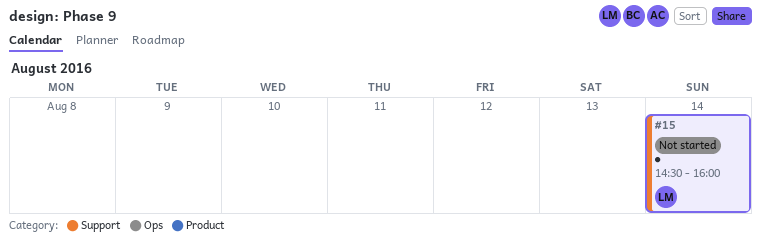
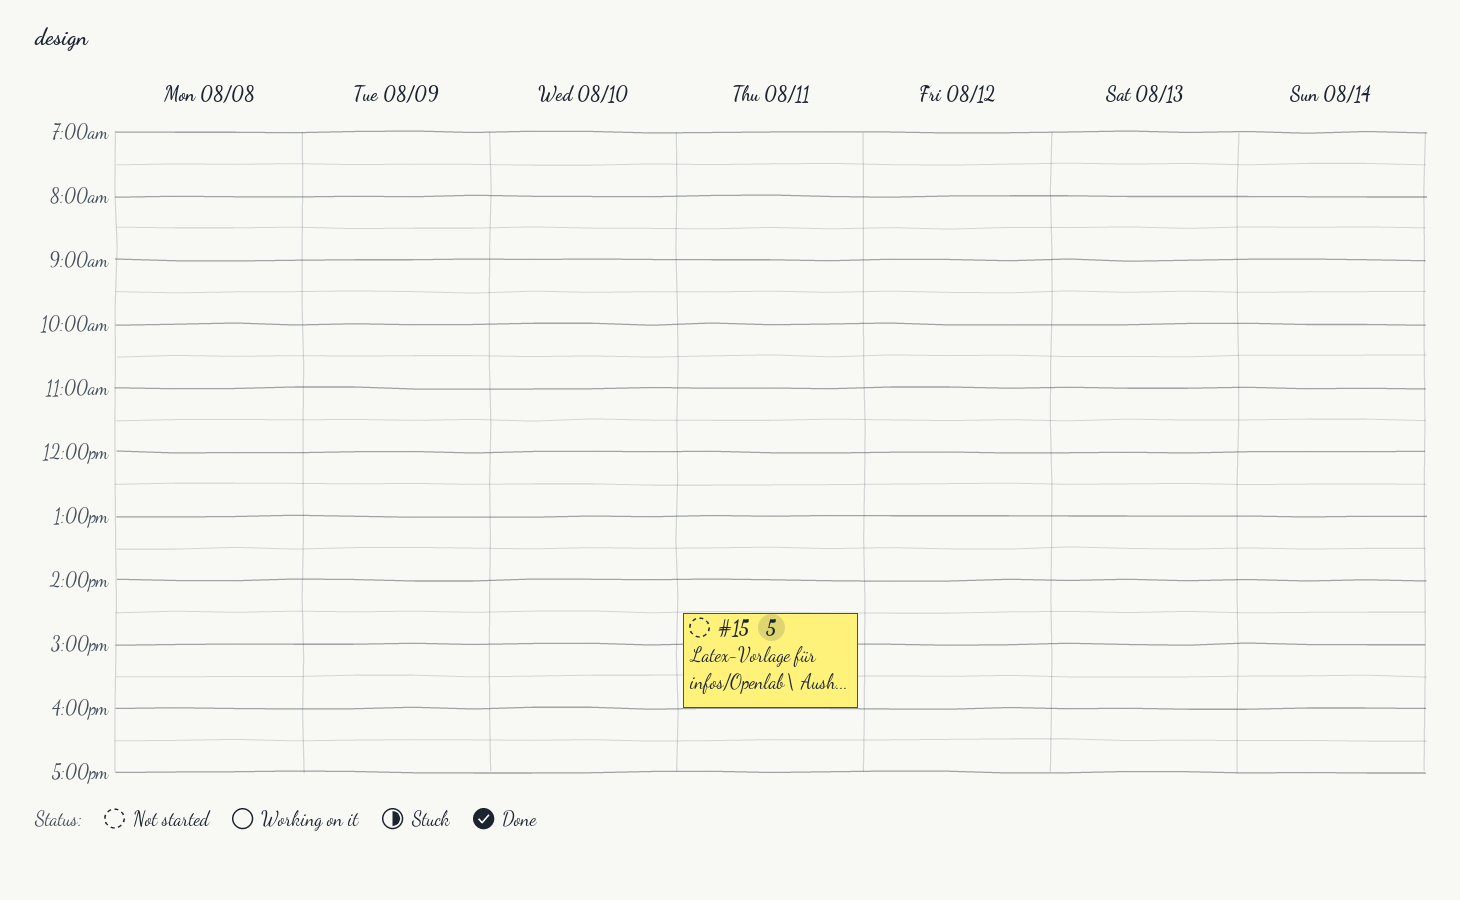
#15, estimate: 1 -> 5
#15, day: Aug 14 -> Aug 11

